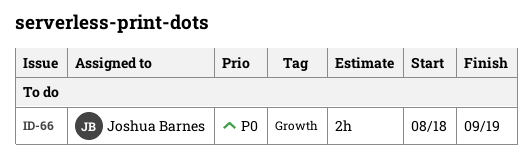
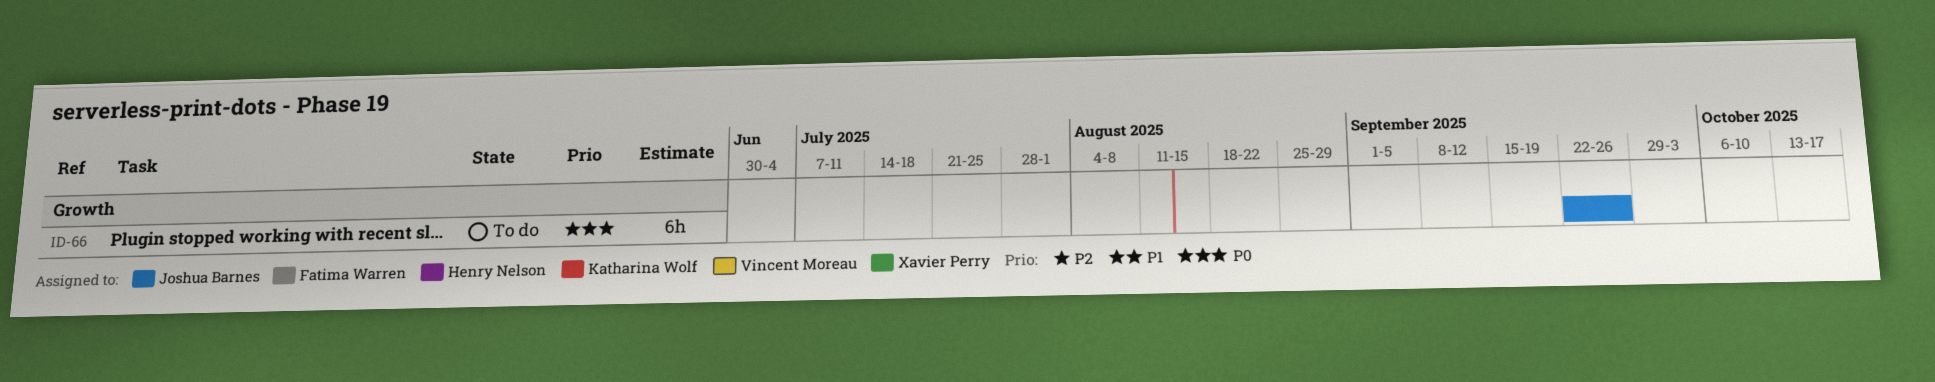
ID-66, estimate: 2h -> 6h
ID-66, start: Aug 18 -> Sep 22
ID-66, due: Sep 19 -> Sep 26

